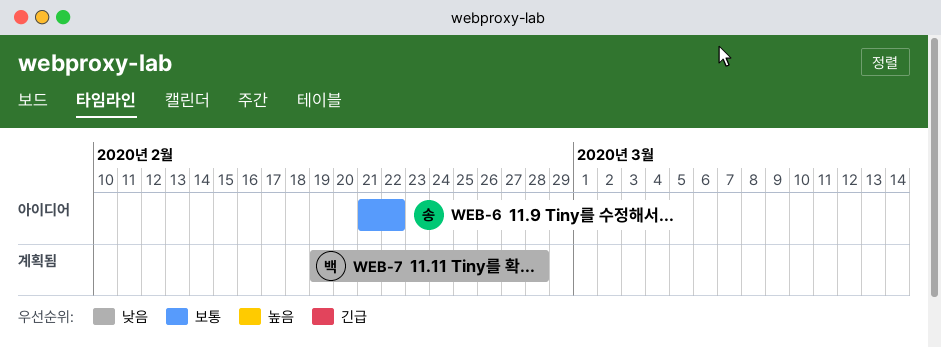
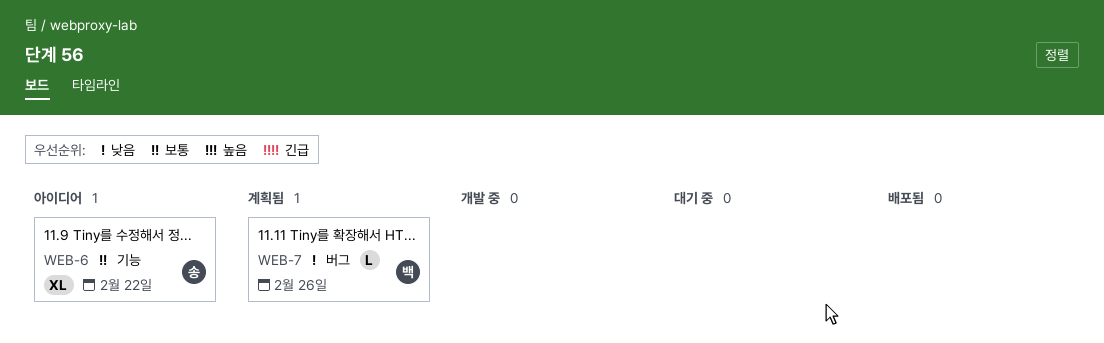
WEB-7, due: Feb 28 -> Feb 26

